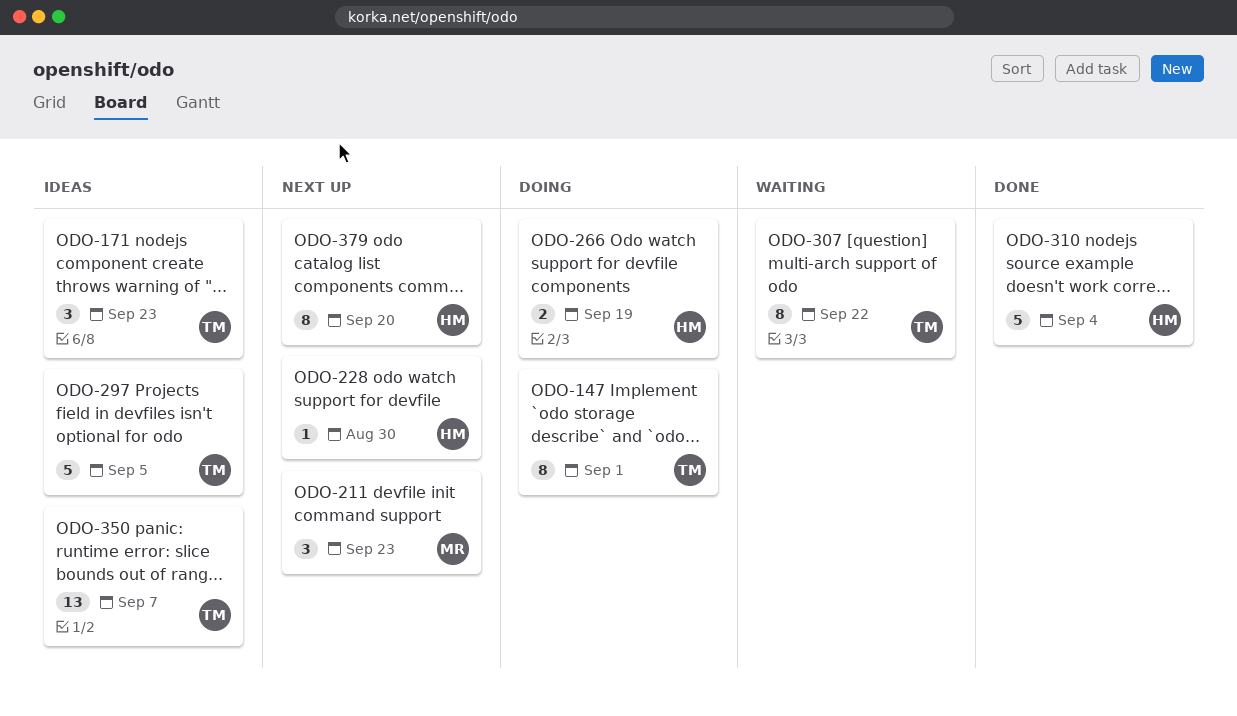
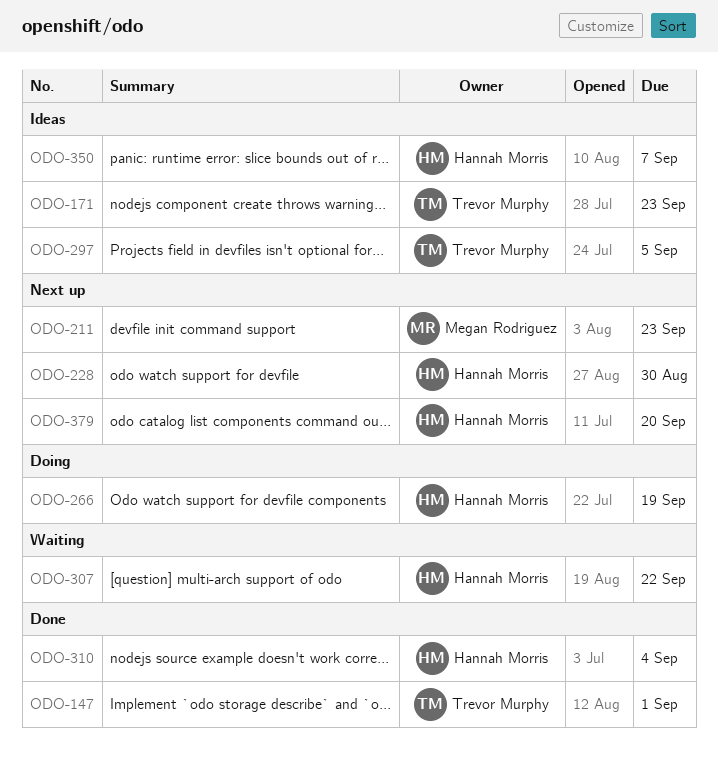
ODO-147, status: Doing -> Done
ODO-307, owner: Trevor Murphy -> Hannah Morris
ODO-350, owner: Trevor Murphy -> Hannah Morris

